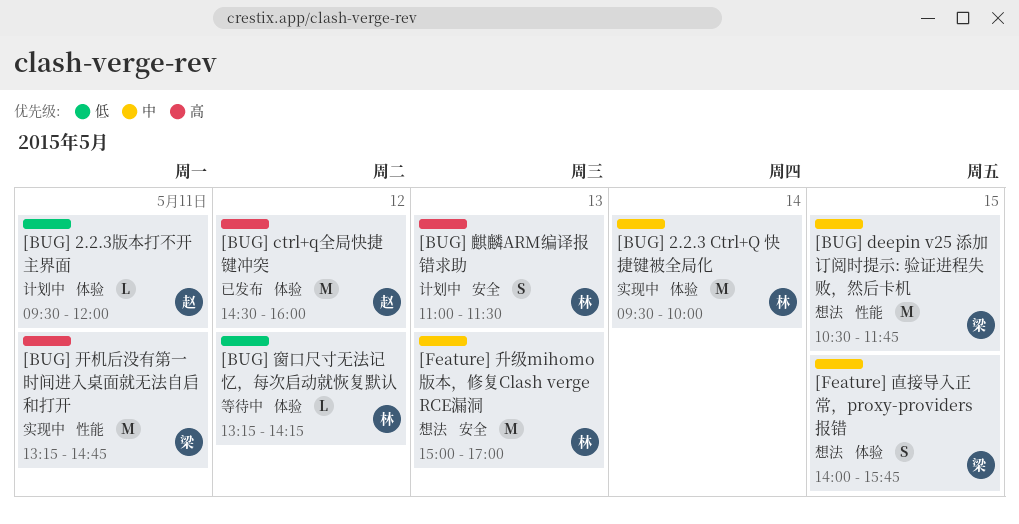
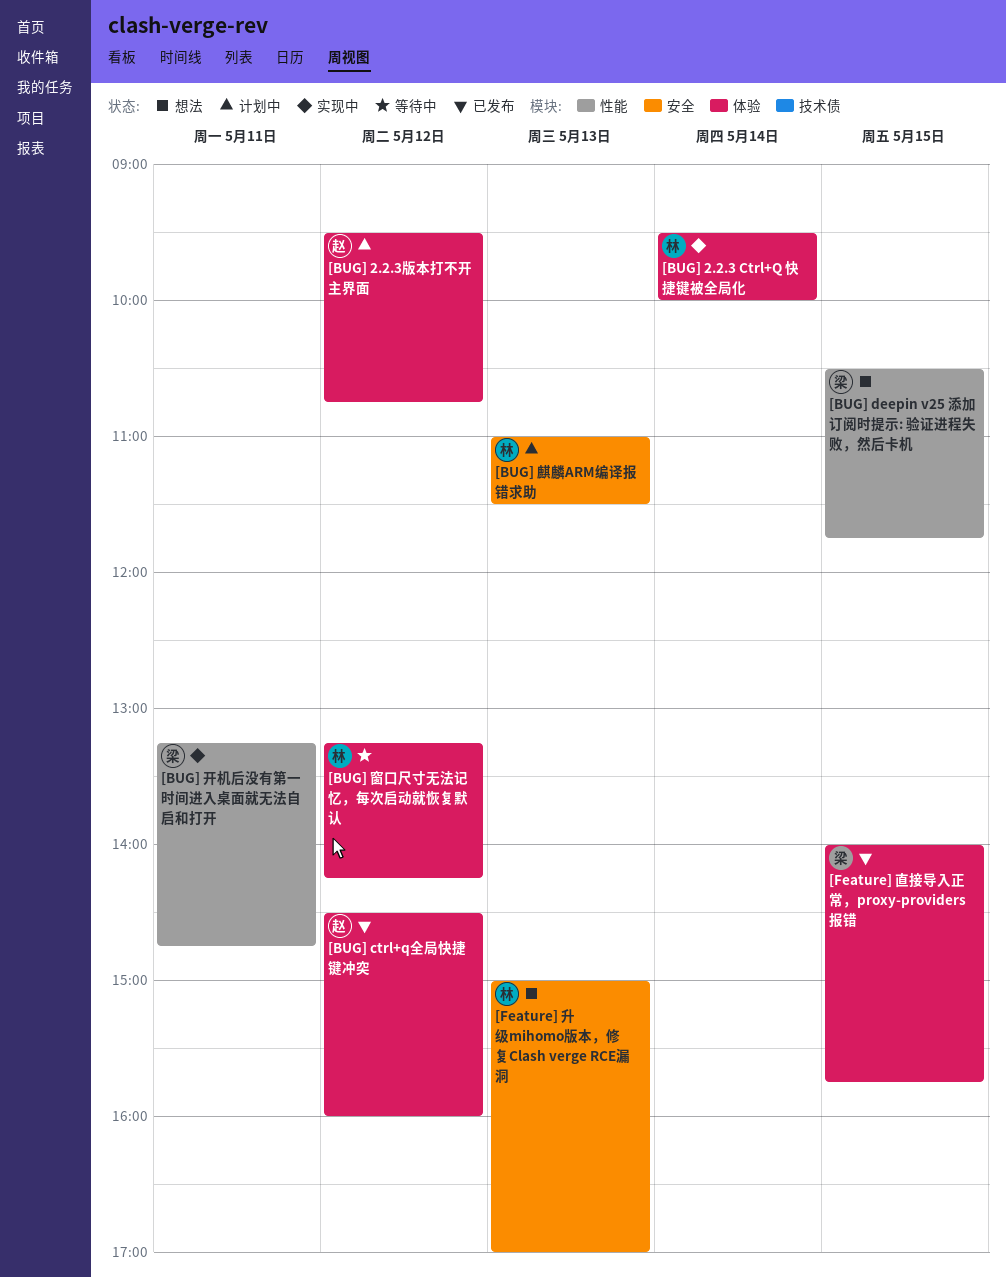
[BUG] 2.2.3版本打不开主界面, day: May 11 -> May 12
[BUG] 2.2.3版本打不开主界面, ends: 12:00 -> 10:45
[Feature] 直接导入正常，proxy-providers 报错, status: 想法 -> 已发布

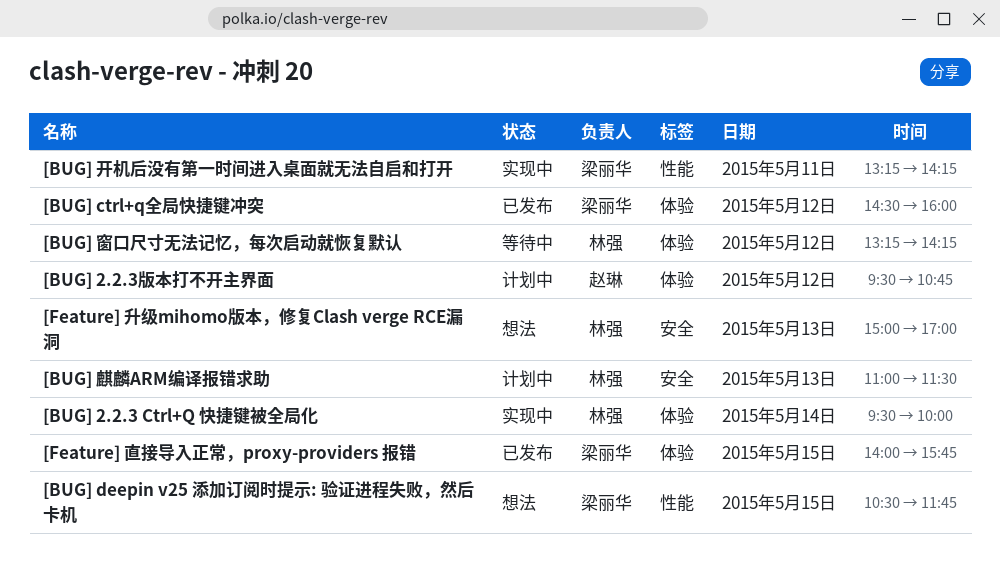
[BUG] ctrl+q全局快捷键冲突, owner: 赵琳 -> 梁丽华
[BUG] 开机后没有第一时间进入桌面就无法自启和打开, ends: 14:45 -> 14:15

